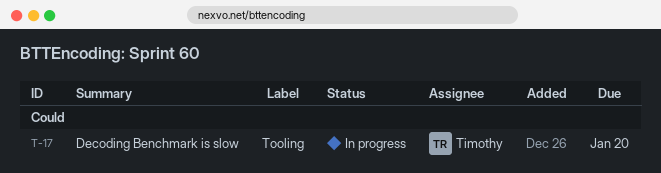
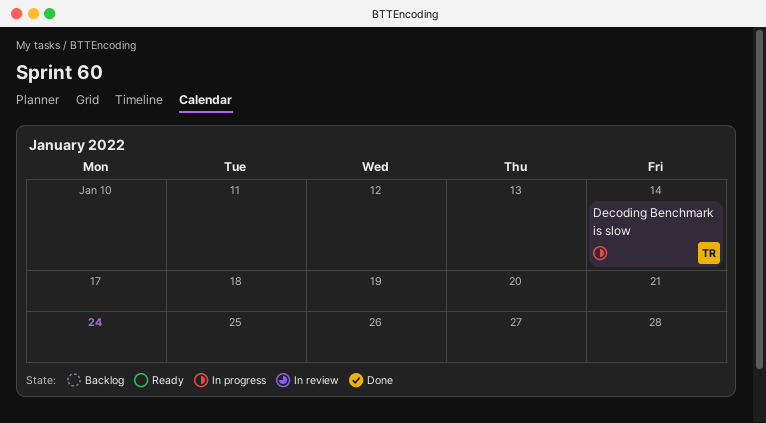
Decoding Benchmark is slow, due: Jan 20 -> Jan 14

